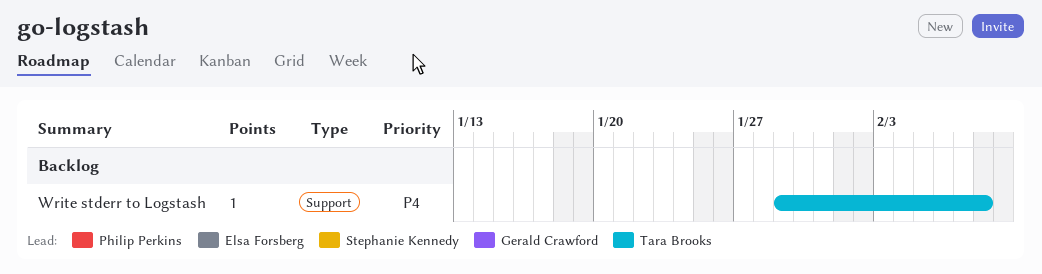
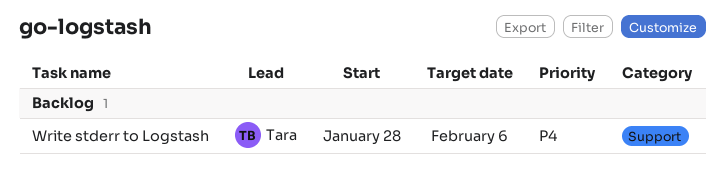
Write stderr to Logstash, start: Jan 29 -> Jan 28
Write stderr to Logstash, due: Feb 8 -> Feb 6

